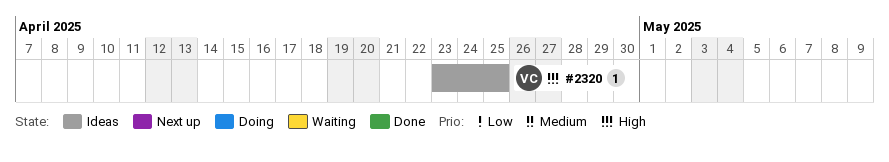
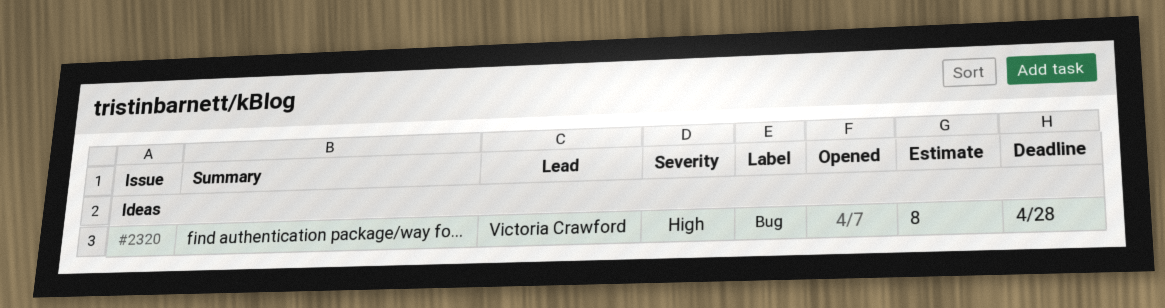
#2320, estimate: 1 -> 8
#2320, due: Apr 25 -> Apr 28

